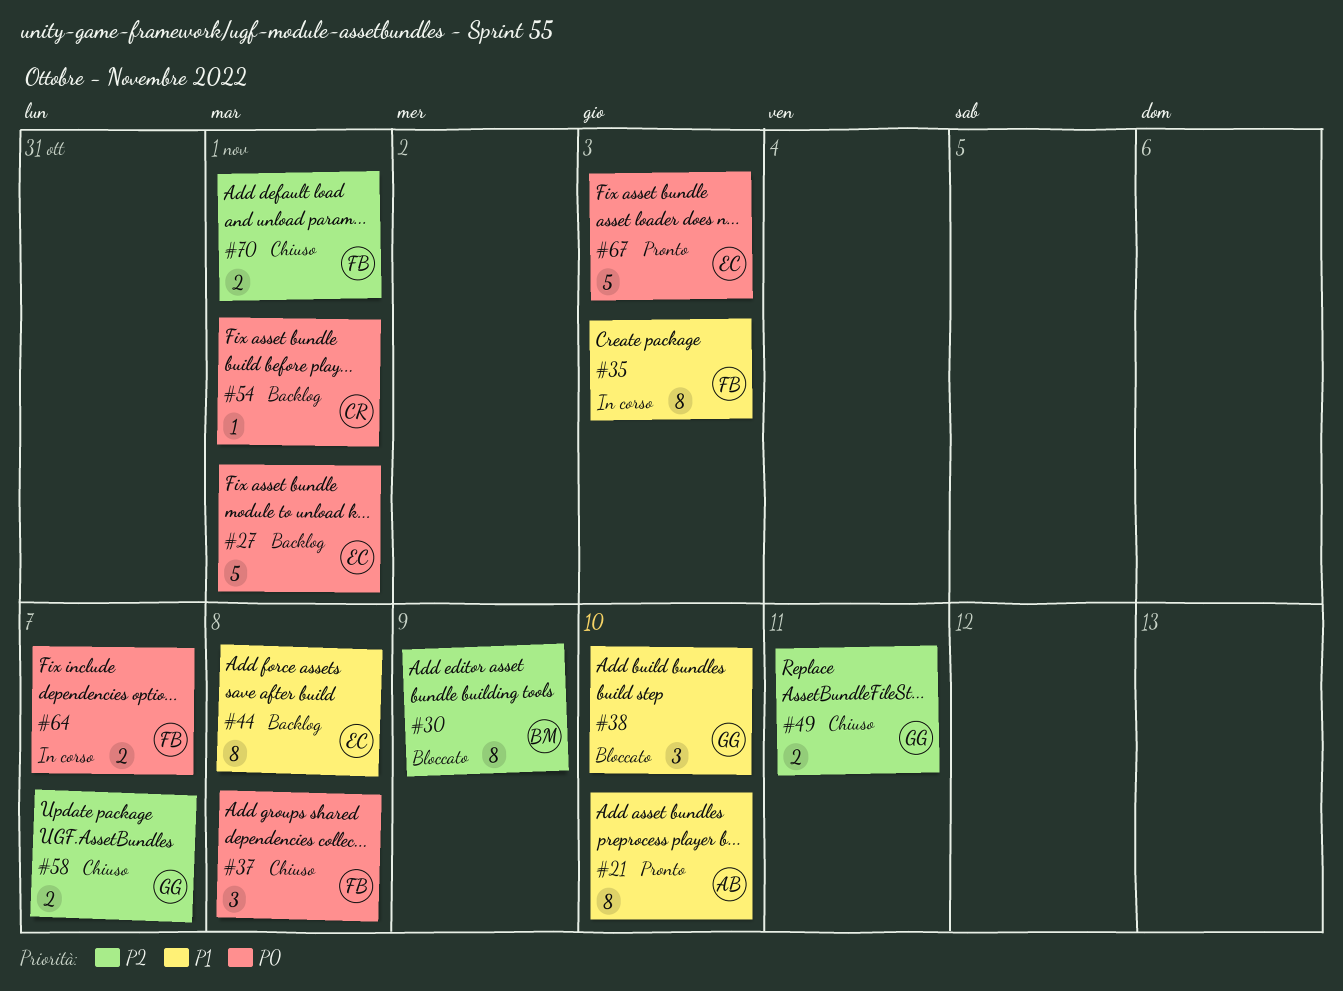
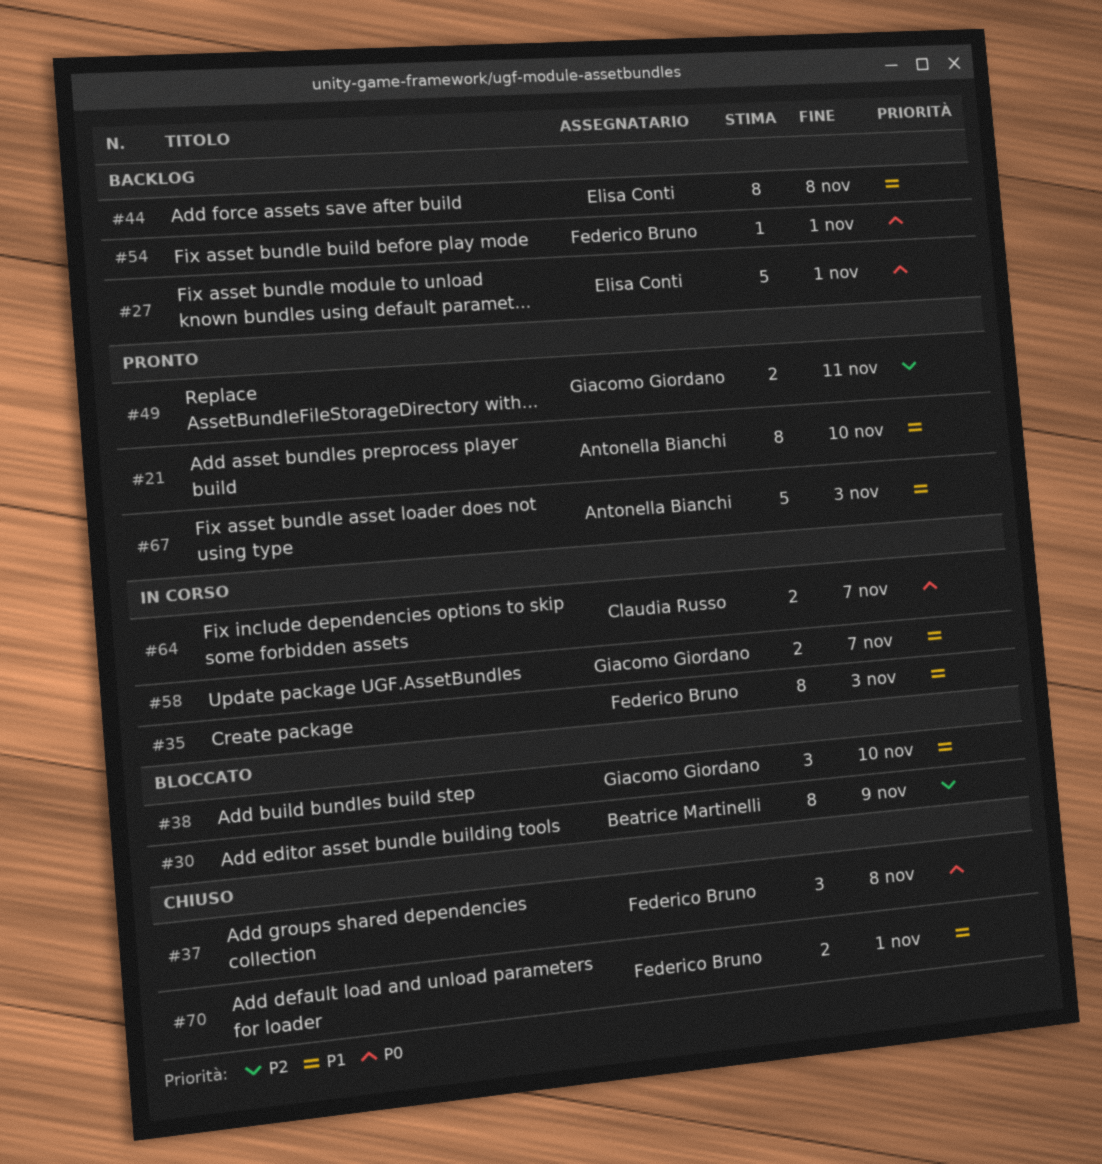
#49, status: Chiuso -> Pronto
#54, owner: Claudia Russo -> Federico Bruno
#58, status: Chiuso -> In corso
#58, priority: P2 -> P1
#64, owner: Federico Bruno -> Claudia Russo
#67, owner: Elisa Conti -> Antonella Bianchi
#67, priority: P0 -> P1
#70, priority: P2 -> P1

